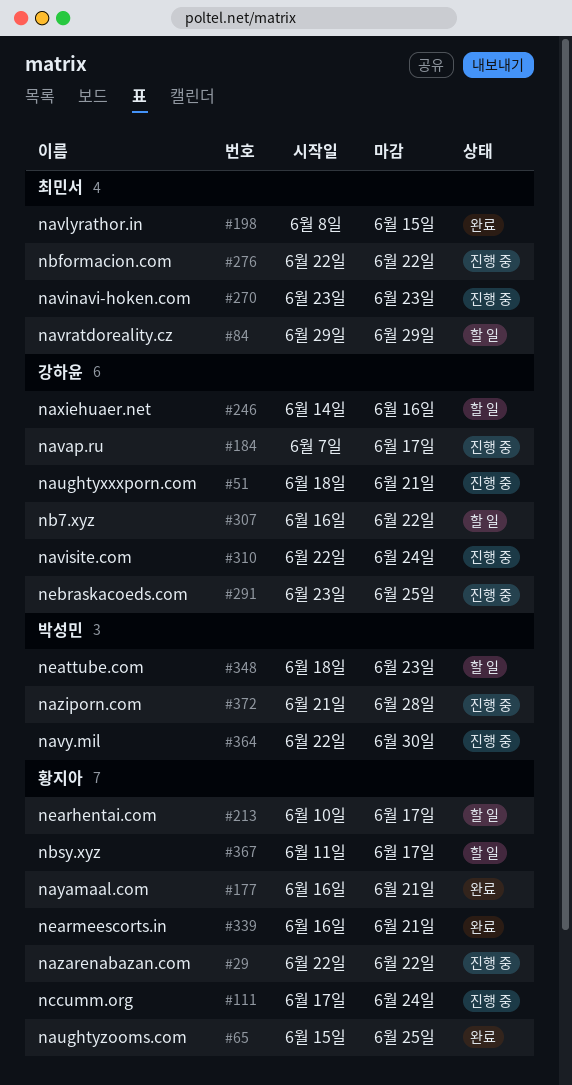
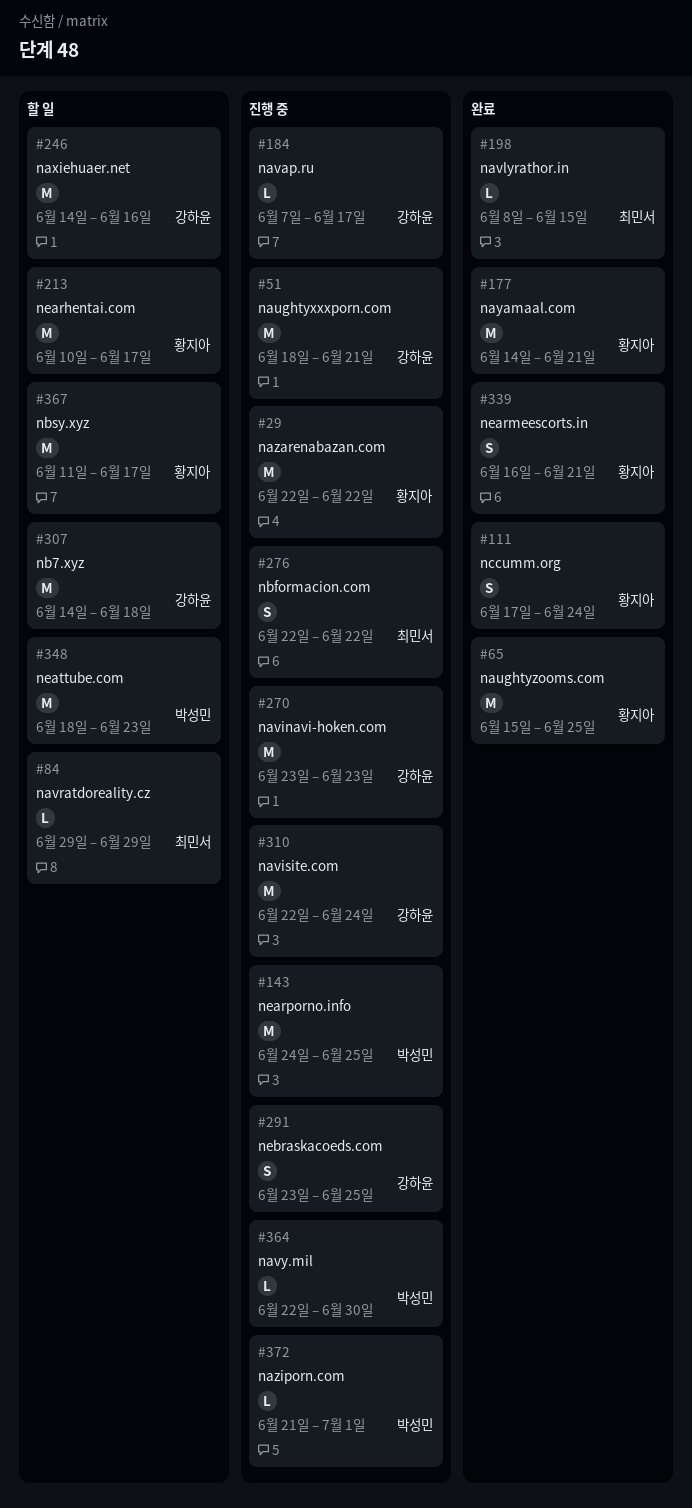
#111, status: 진행 중 -> 완료
#143: none -> present
#177, start: Jun 16 -> Jun 14
#270, owner: 최민서 -> 강하윤
#307, start: Jun 16 -> Jun 14
#307, due: Jun 22 -> Jun 18
#372, due: Jun 28 -> Jul 1

